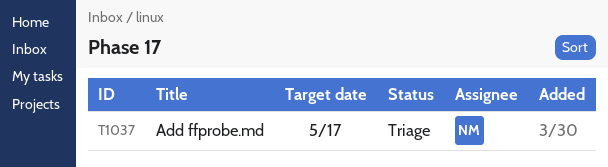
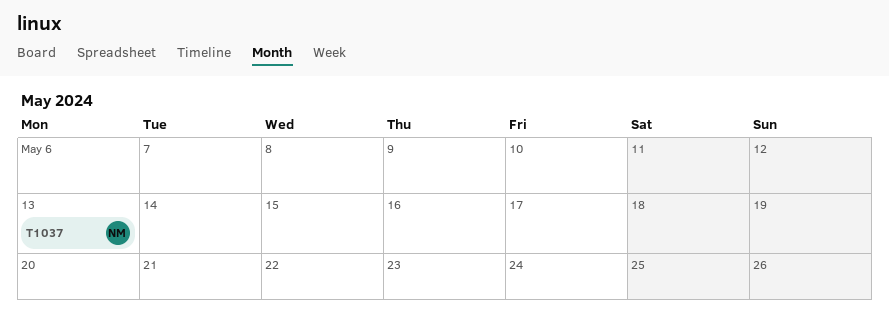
T1037, due: May 17 -> May 13

